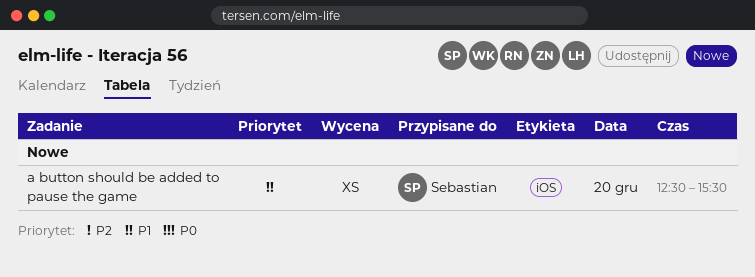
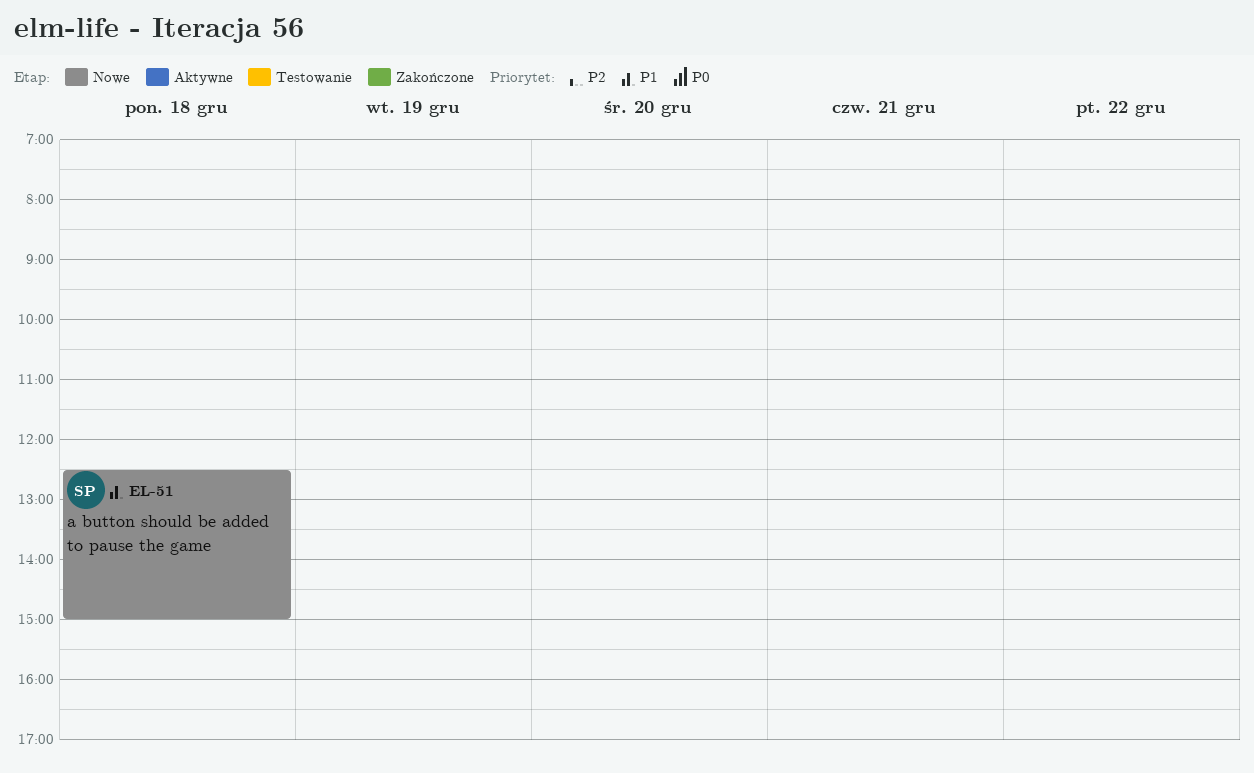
a button should be added to pause the game, day: Dec 20 -> Dec 18
a button should be added to pause the game, ends: 15:30 -> 15:00

